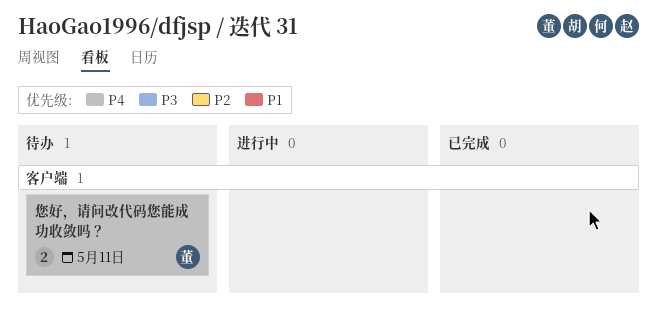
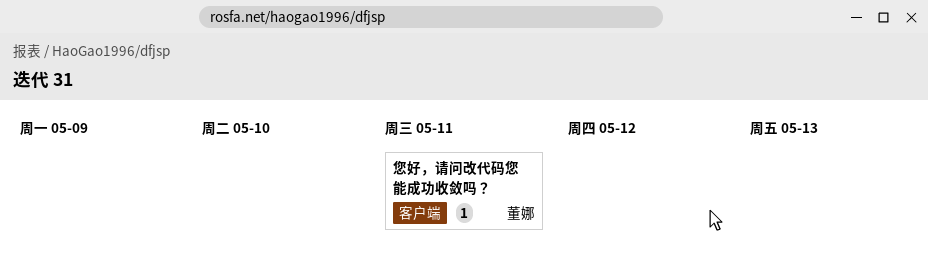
您好，请问改代码您能成功收敛吗？, estimate: 2 -> 1

